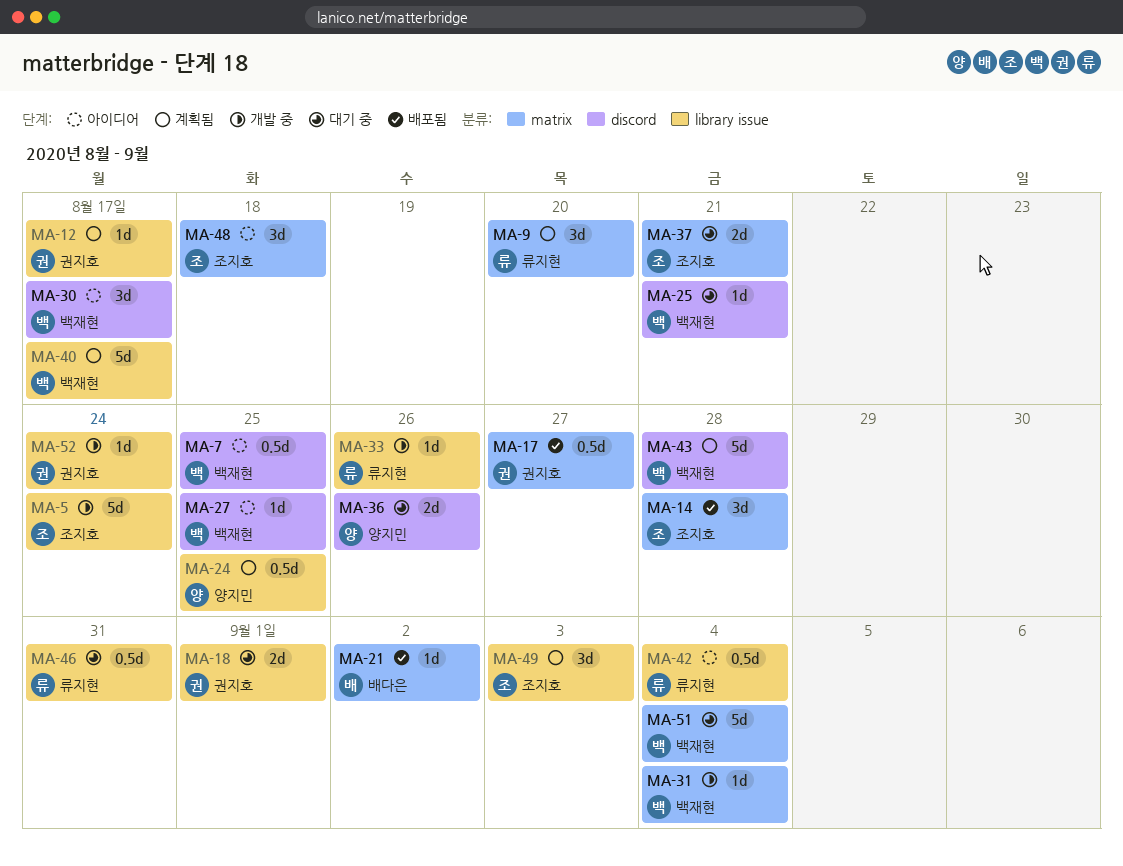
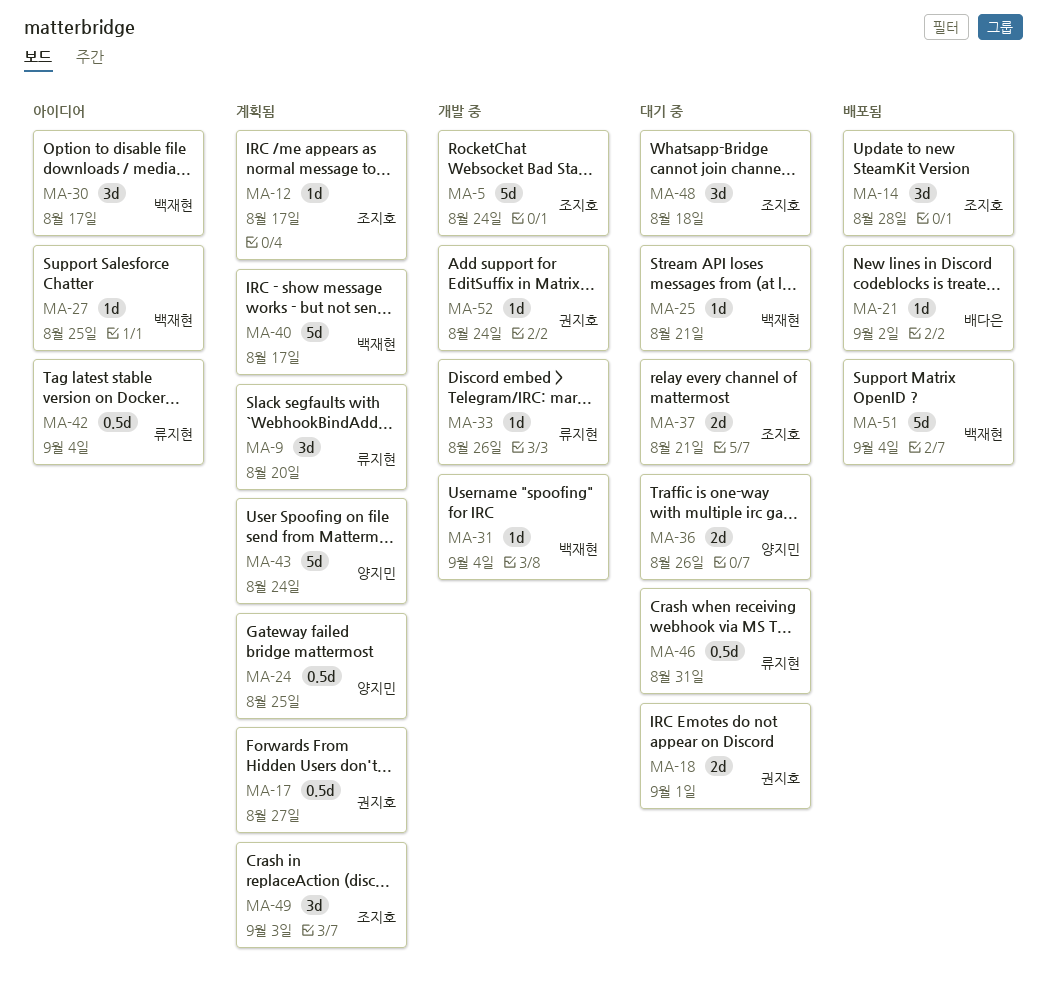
MA-7: present -> none
MA-12, owner: 권지호 -> 조지호
MA-17, status: 배포됨 -> 계획됨
MA-43, owner: 백재현 -> 양지민
MA-43, due: Aug 28 -> Aug 24
MA-48, status: 아이디어 -> 대기 중
MA-51, status: 대기 중 -> 배포됨

